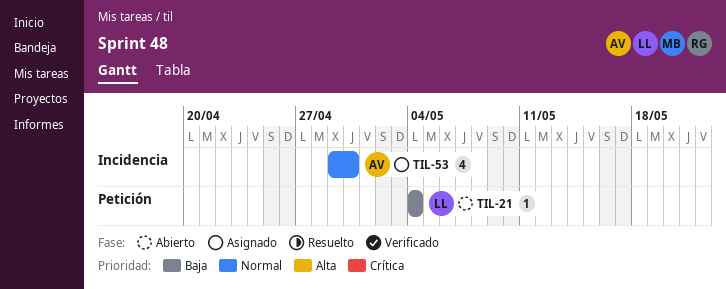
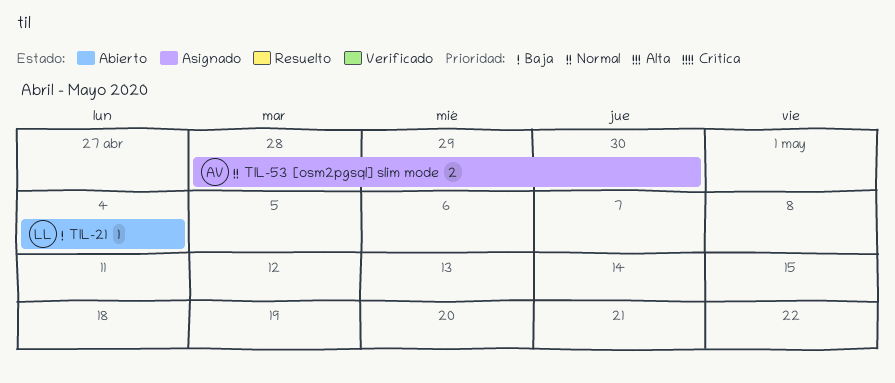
TIL-53, estimate: 4 -> 2
TIL-53, start: Apr 29 -> Apr 28

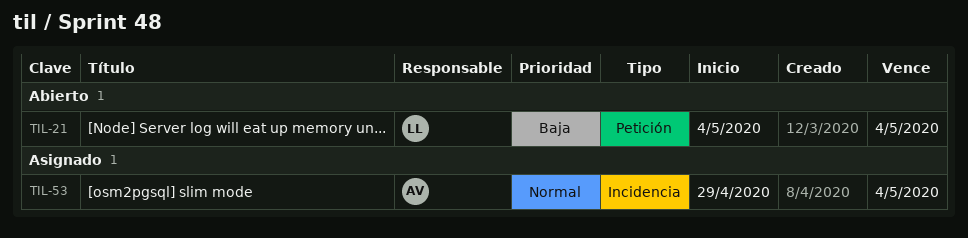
TIL-53, start: Apr 28 -> Apr 29
TIL-53, due: Apr 30 -> May 4

